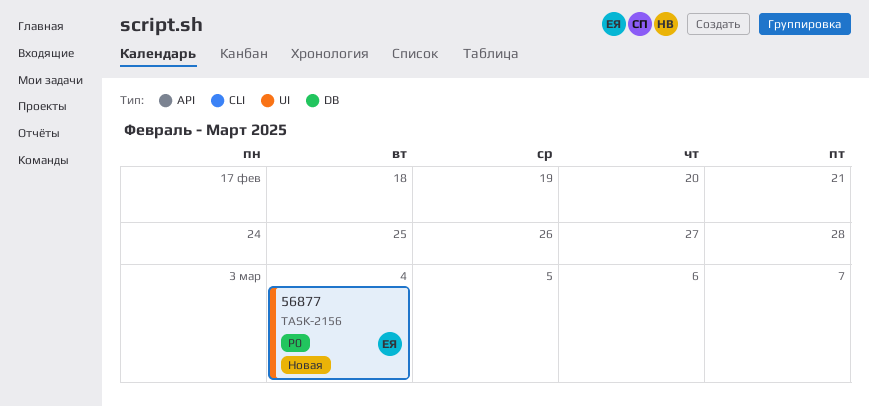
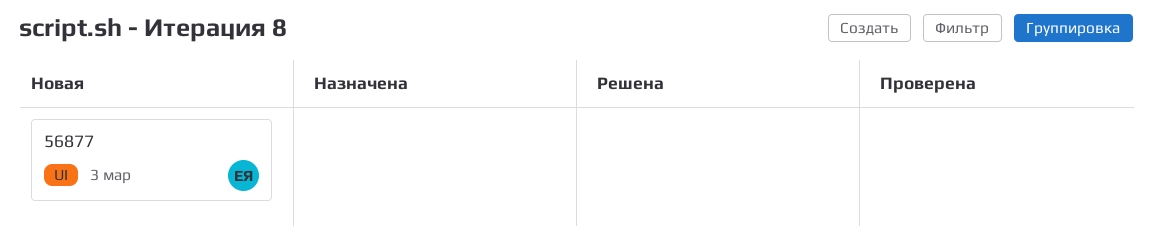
56877, due: Mar 4 -> Mar 3

